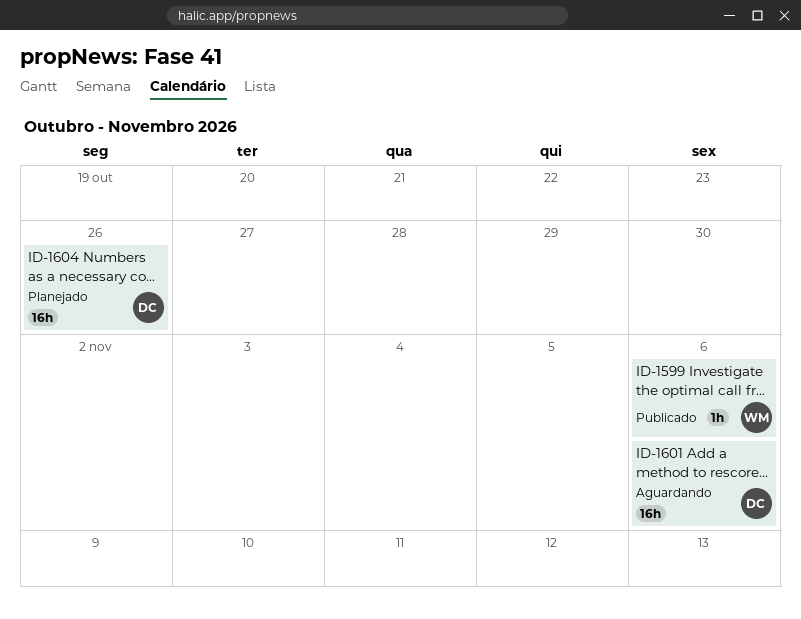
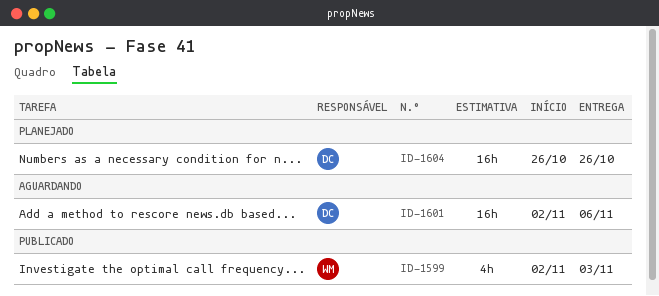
ID-1599, estimate: 1h -> 4h
ID-1599, due: Nov 6 -> Nov 3

